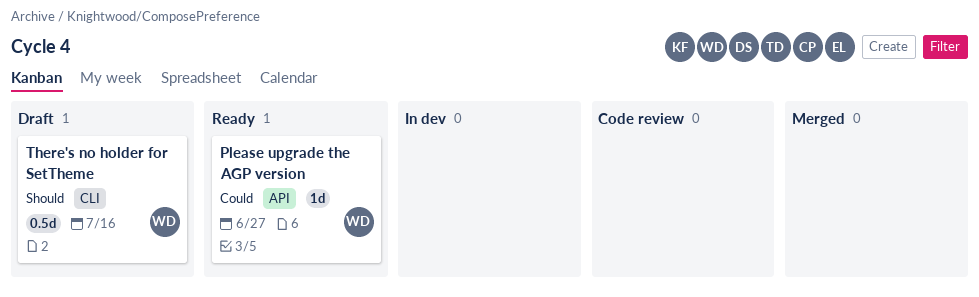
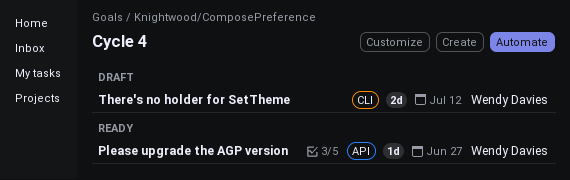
There's no holder for SetTheme, estimate: 0.5d -> 2d
There's no holder for SetTheme, due: Jul 16 -> Jul 12

